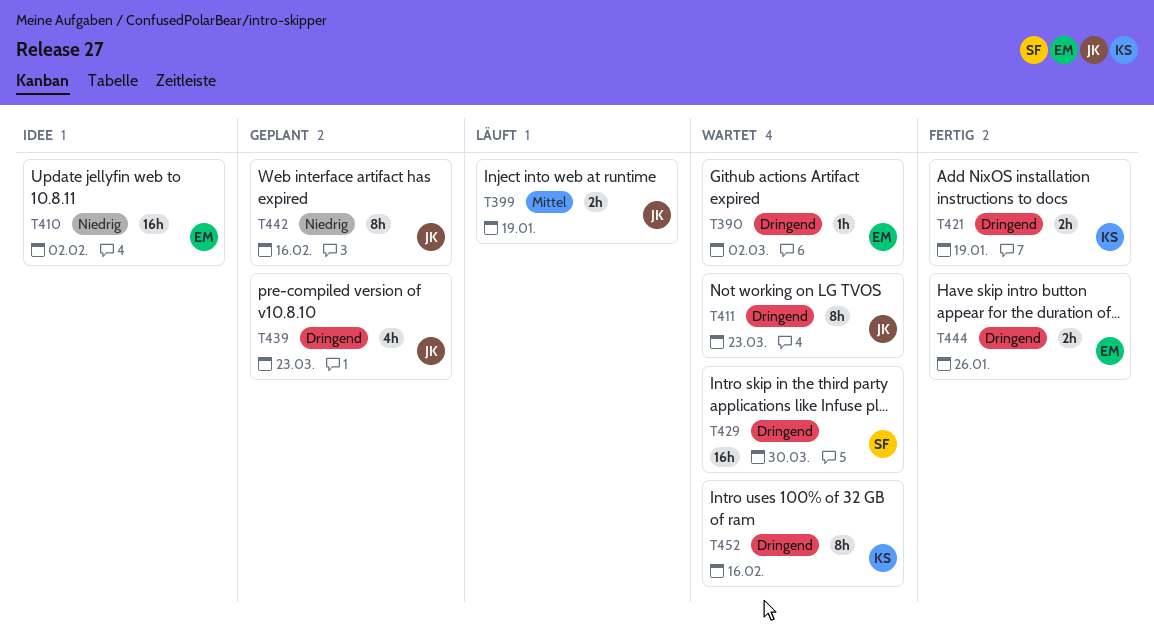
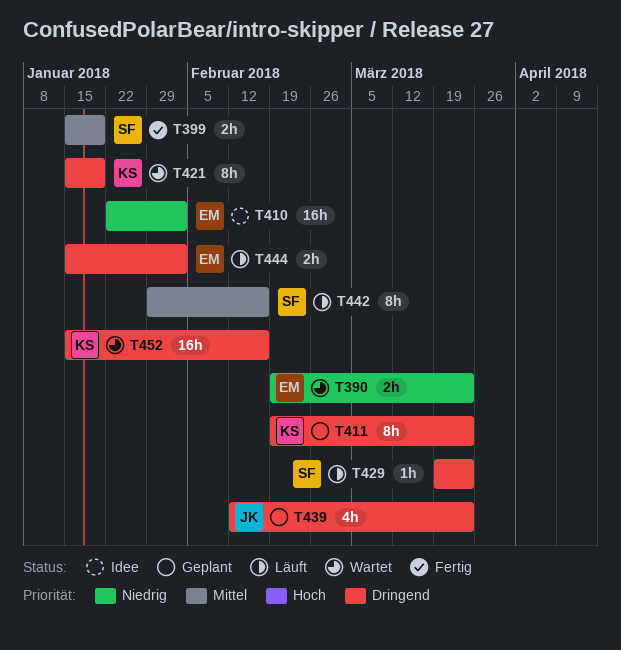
T390, priority: Dringend -> Niedrig
T390, estimate: 1h -> 2h
T390, due: Mar 2 -> Mar 23
T399, status: Läuft -> Fertig
T399, owner: JK -> SF
T411, status: Wartet -> Geplant
T411, owner: JK -> KS
T421, status: Fertig -> Wartet
T421, estimate: 2h -> 8h
T429, status: Wartet -> Läuft
T429, estimate: 16h -> 1h
T429, due: Mar 30 -> Mar 23
T442, status: Geplant -> Läuft
T442, owner: JK -> SF
T442, priority: Niedrig -> Mittel
T444, status: Fertig -> Läuft
T444, due: Jan 26 -> Feb 2
T452, estimate: 8h -> 16h

